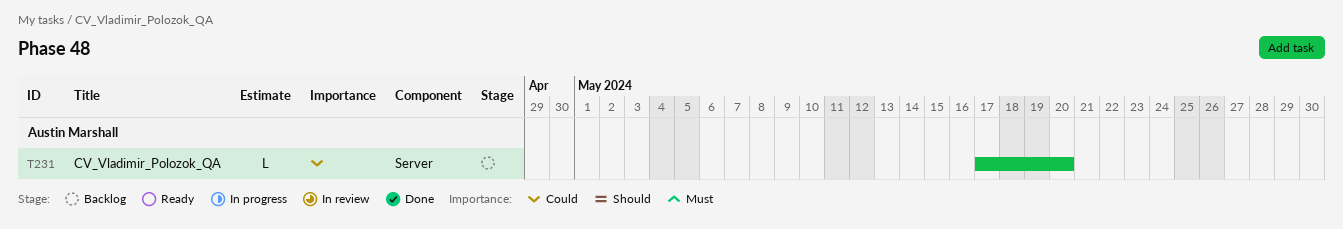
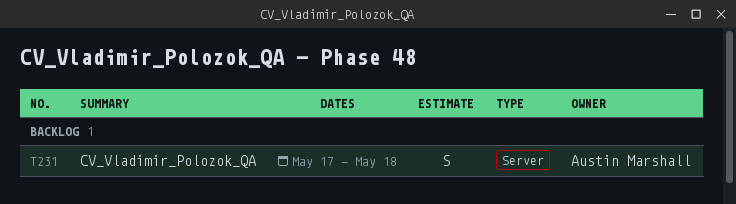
T231, estimate: L -> S
T231, due: May 20 -> May 18

